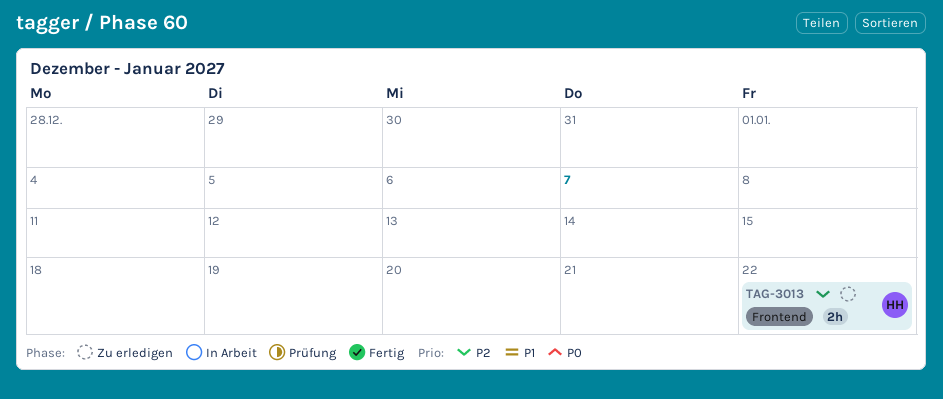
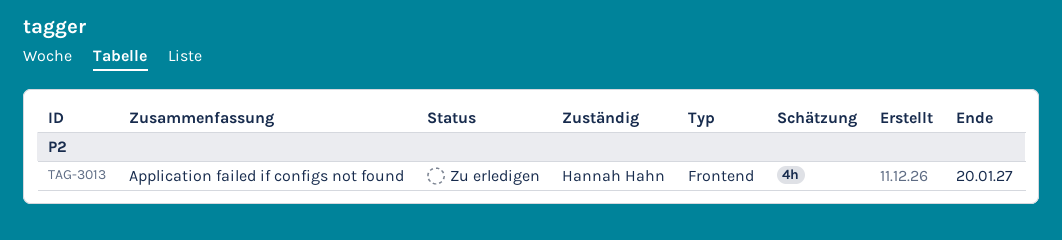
TAG-3013, estimate: 2h -> 4h
TAG-3013, due: Jan 22 -> Jan 20

